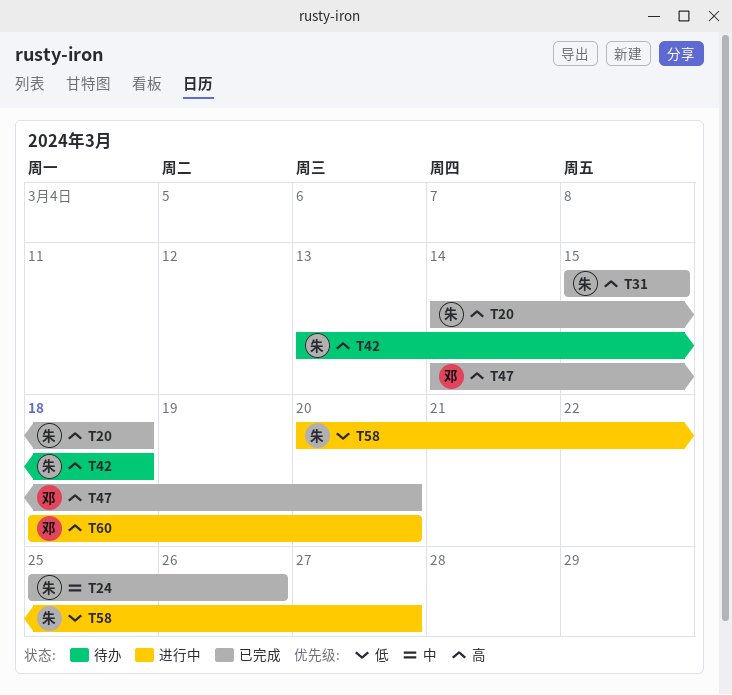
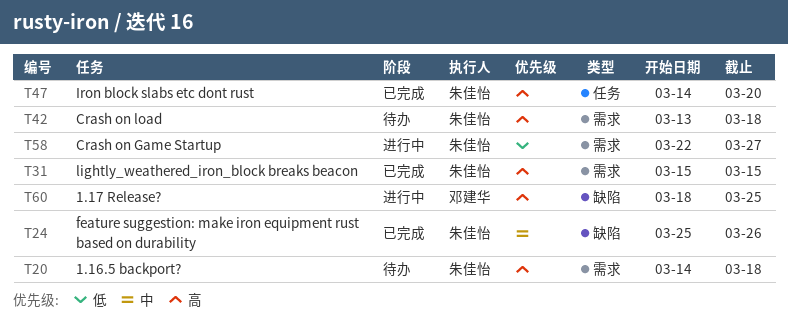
T20, status: 已完成 -> 待办
T47, owner: 邓建华 -> 朱佳怡
T58, start: Mar 20 -> Mar 22
T60, due: Mar 20 -> Mar 25

